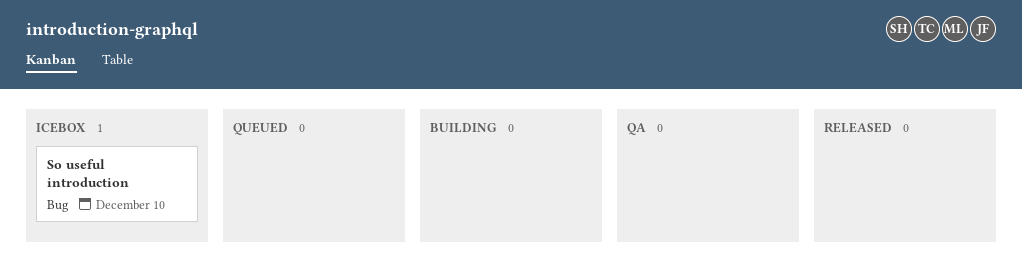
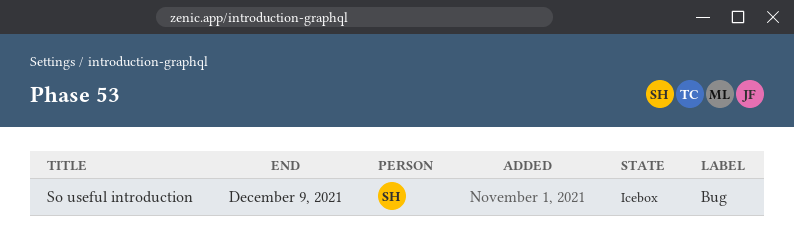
So useful introduction, due: Dec 10 -> Dec 9

